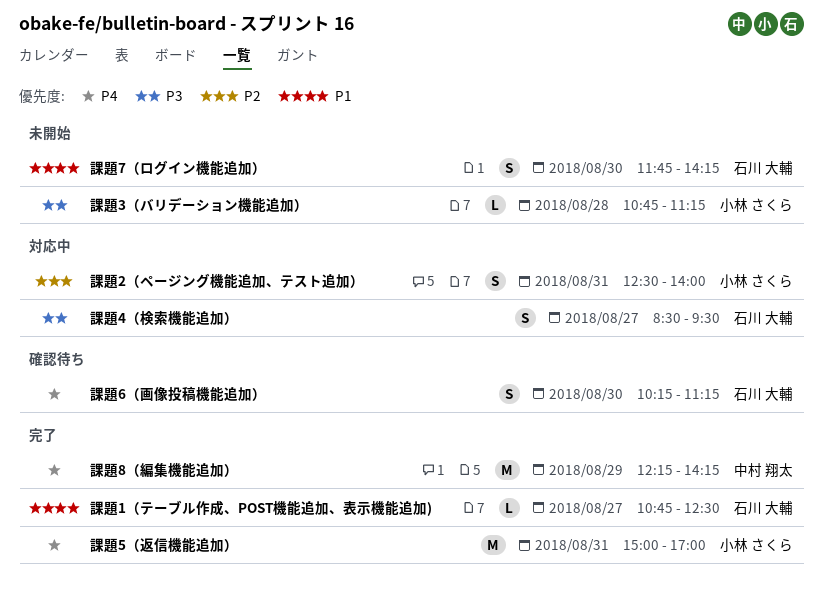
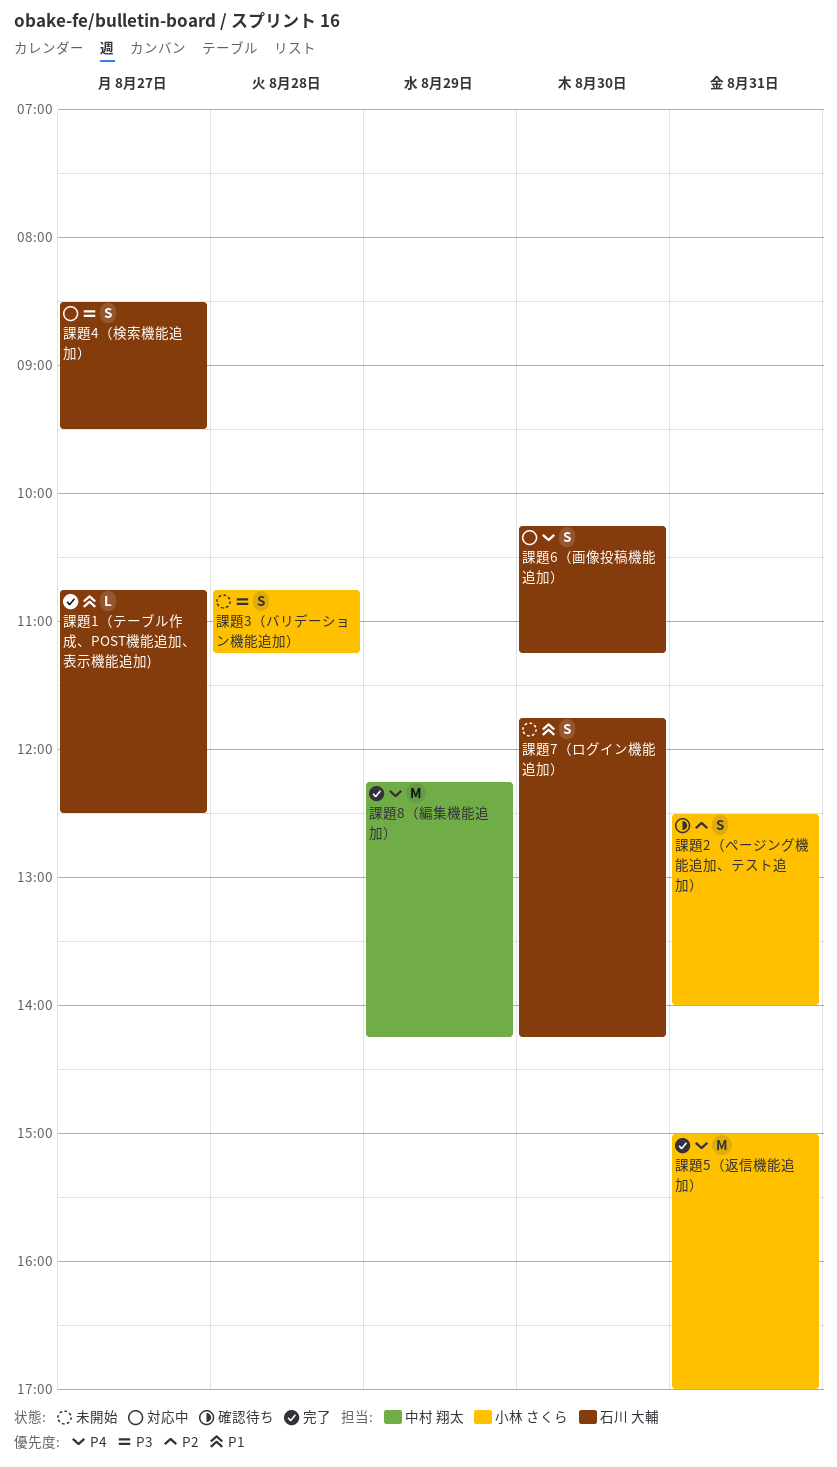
課題2（ページング機能追加、テスト追加）, status: 対応中 -> 確認待ち
課題3（バリデーション機能追加）, estimate: L -> S
課題6（画像投稿機能追加）, status: 確認待ち -> 対応中

